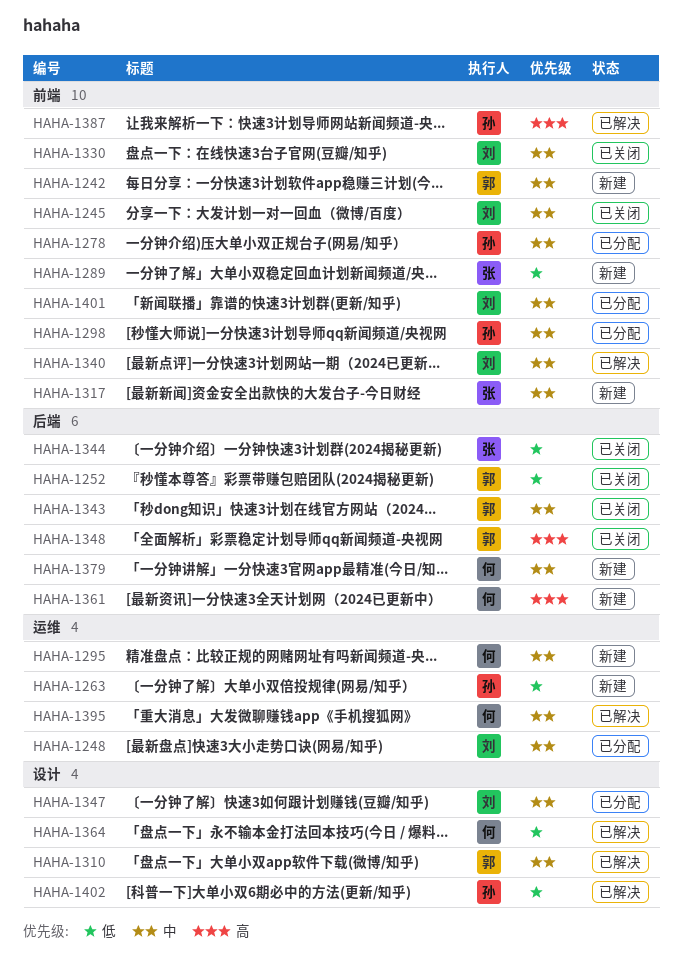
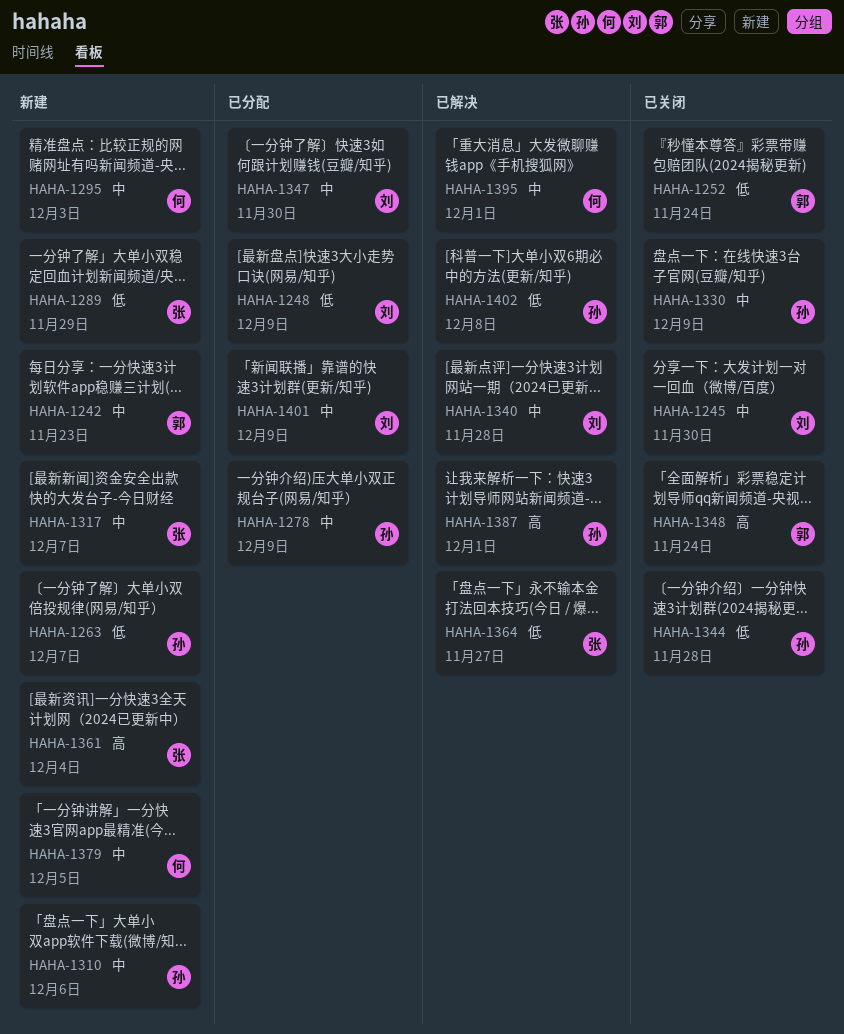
HAHA-1248, priority: 中 -> 低
HAHA-1298: present -> none
HAHA-1310, status: 已解决 -> 新建
HAHA-1310, owner: 郭 -> 孙
HAHA-1330, owner: 刘 -> 孙
HAHA-1343: present -> none
HAHA-1344, owner: 张 -> 孙
HAHA-1361, owner: 何 -> 张
HAHA-1364, owner: 何 -> 张

